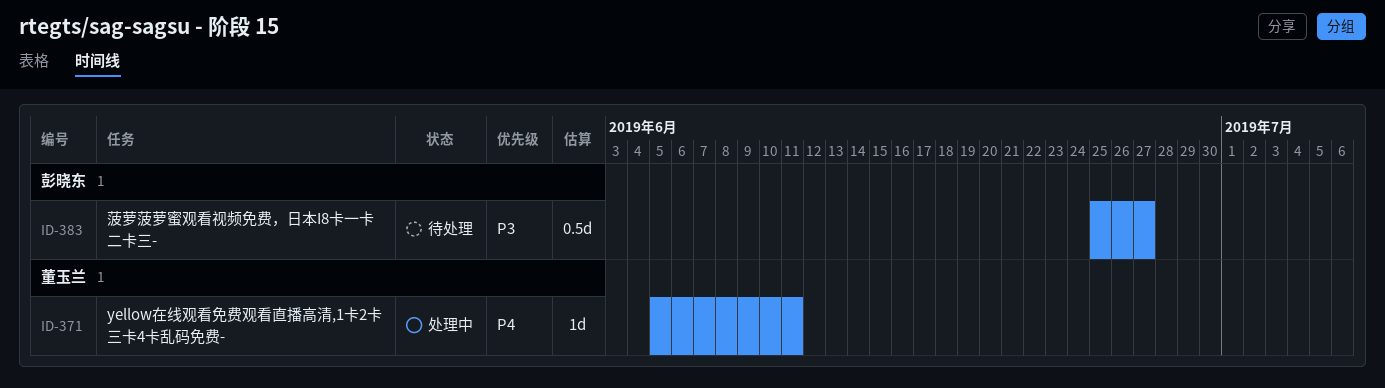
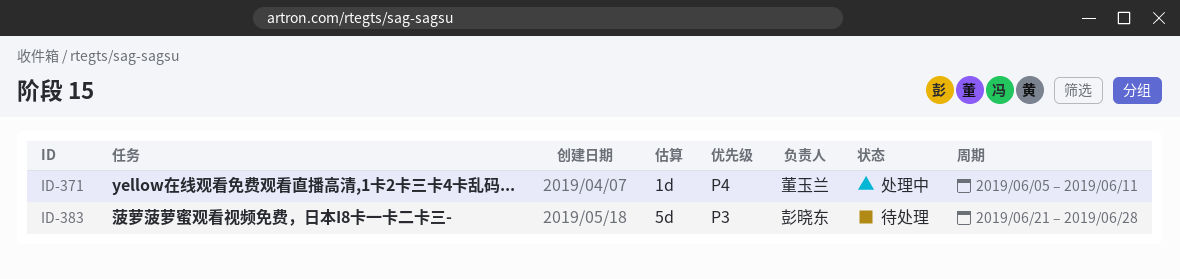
ID-383, estimate: 0.5d -> 5d
ID-383, start: Jun 25 -> Jun 21
ID-383, due: Jun 27 -> Jun 28

